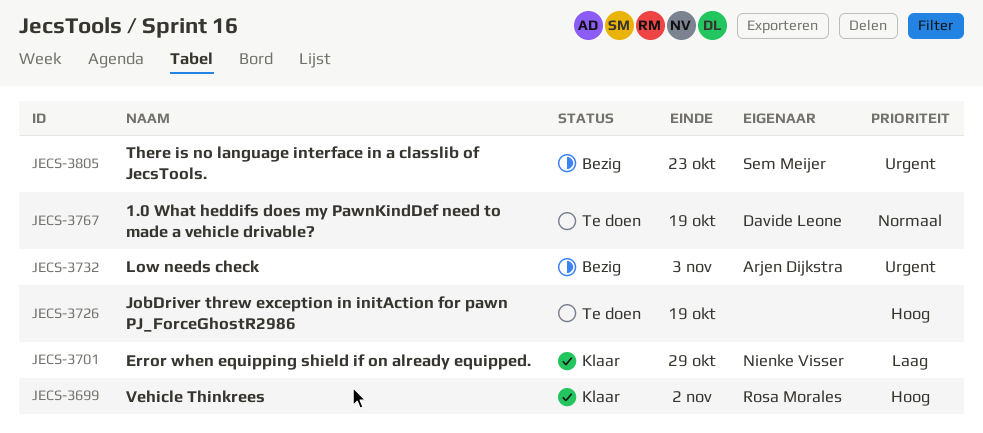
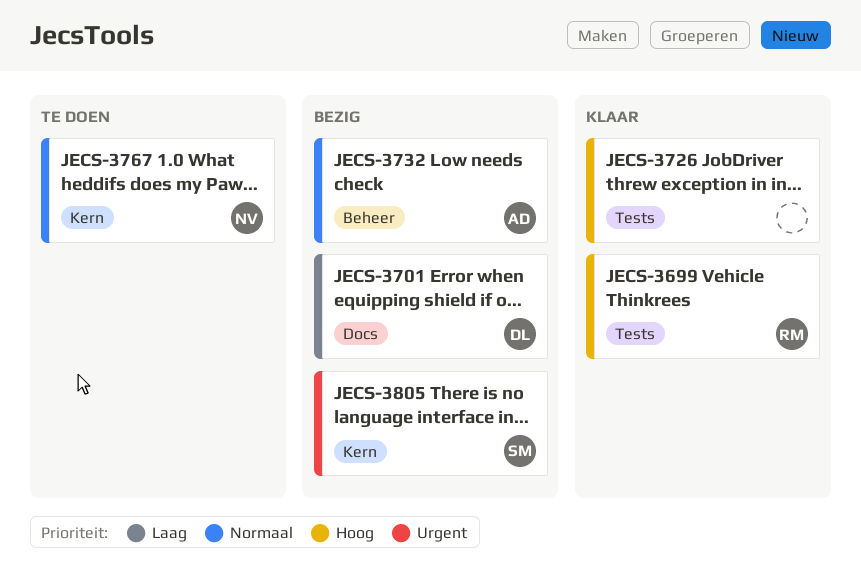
JECS-3701, status: Klaar -> Bezig
JECS-3701, owner: Nienke Visser -> Davide Leone
JECS-3726, status: Te doen -> Klaar
JECS-3732, priority: Urgent -> Normaal
JECS-3767, owner: Davide Leone -> Nienke Visser

